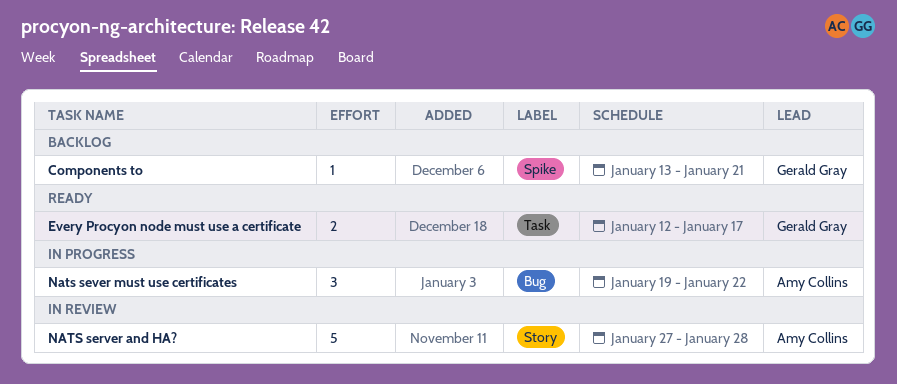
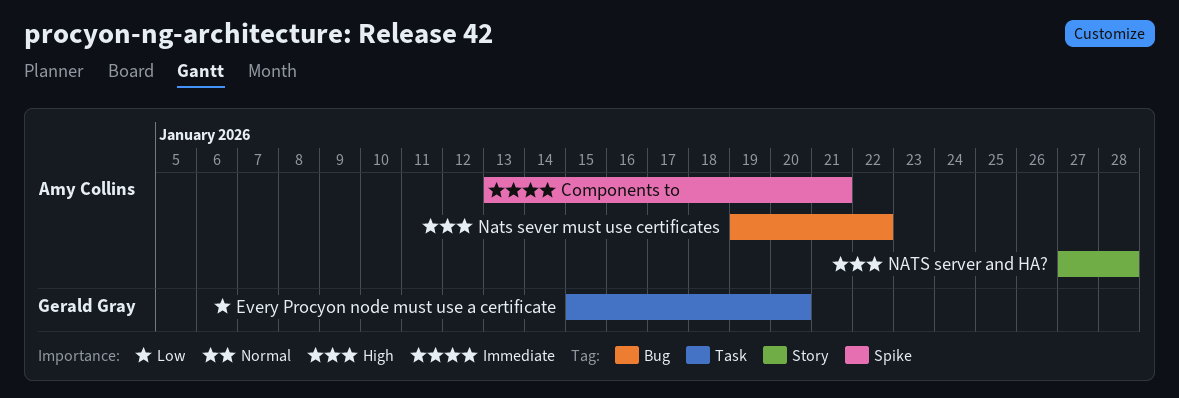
Components to, owner: Gerald Gray -> Amy Collins
Every Procyon node must use a certificate, start: Jan 12 -> Jan 15
Every Procyon node must use a certificate, due: Jan 17 -> Jan 20

